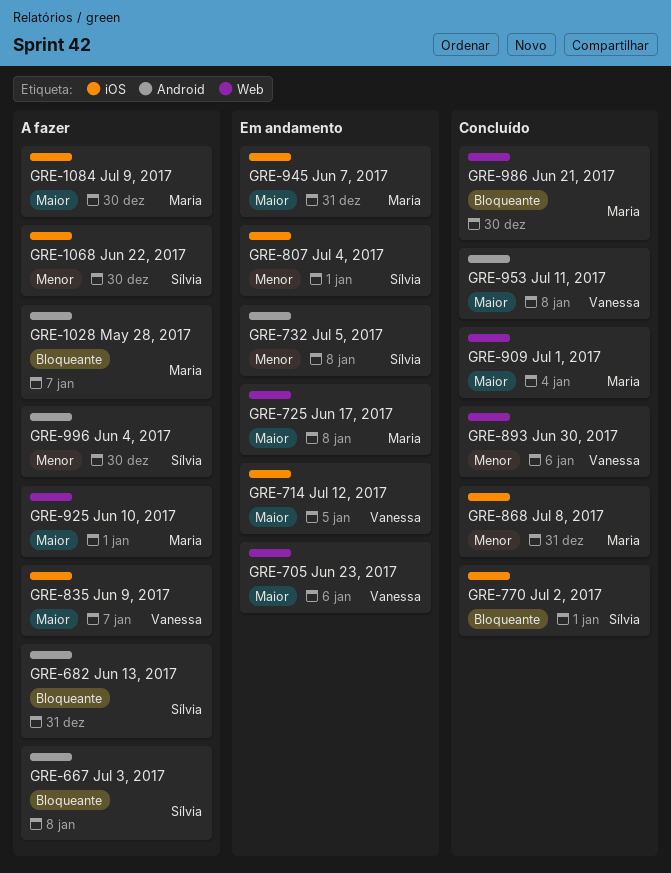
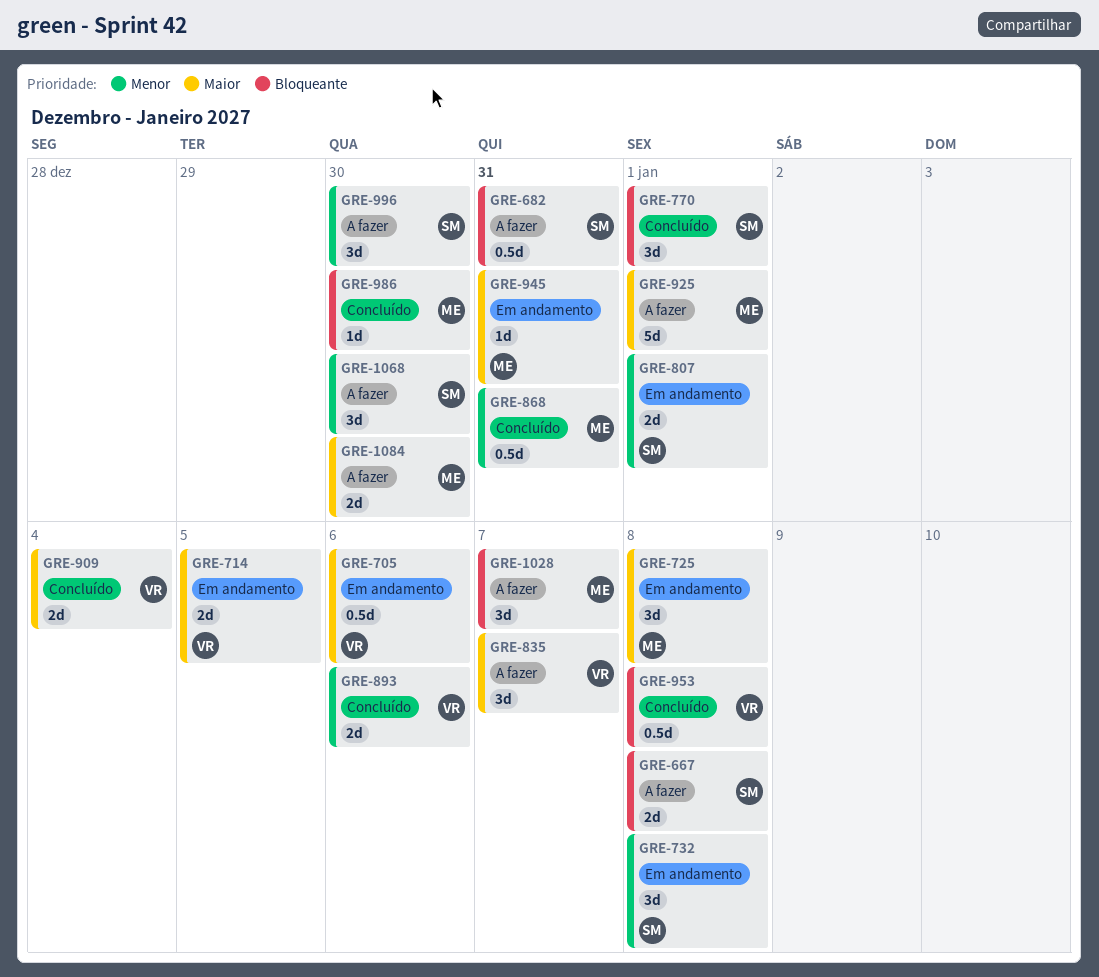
GRE-909, owner: Maria -> Vanessa
GRE-953, priority: Maior -> Bloqueante

